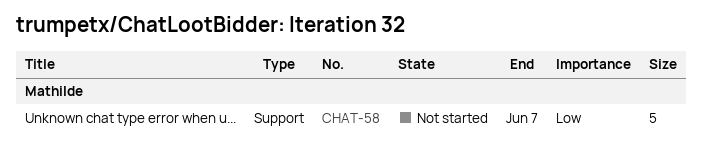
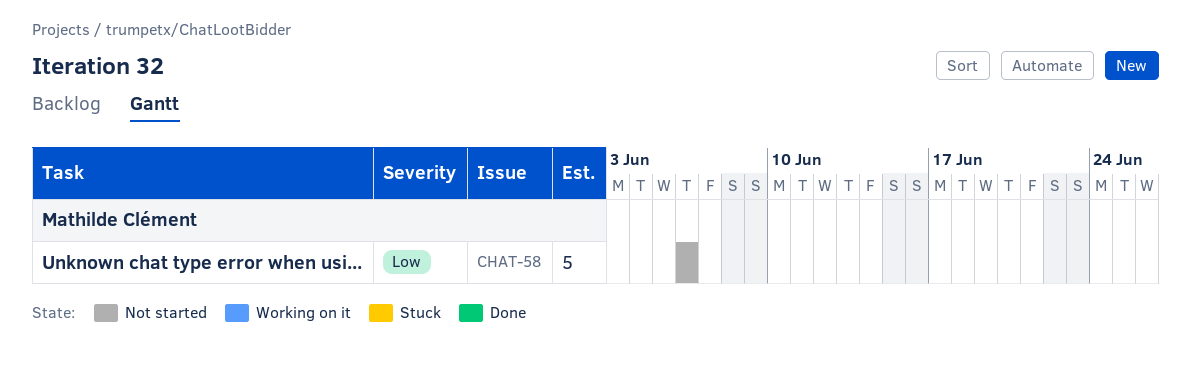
CHAT-58, due: Jun 7 -> Jun 6

